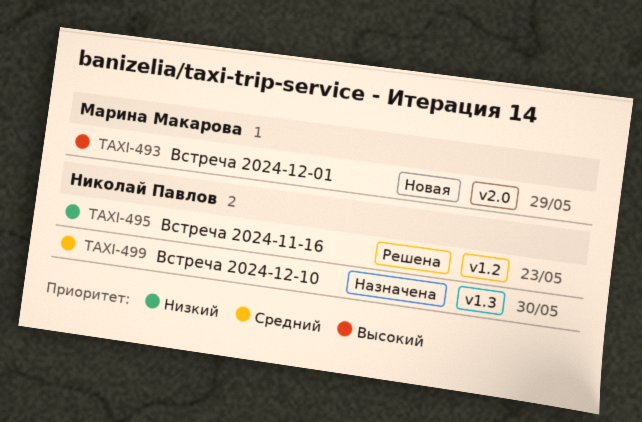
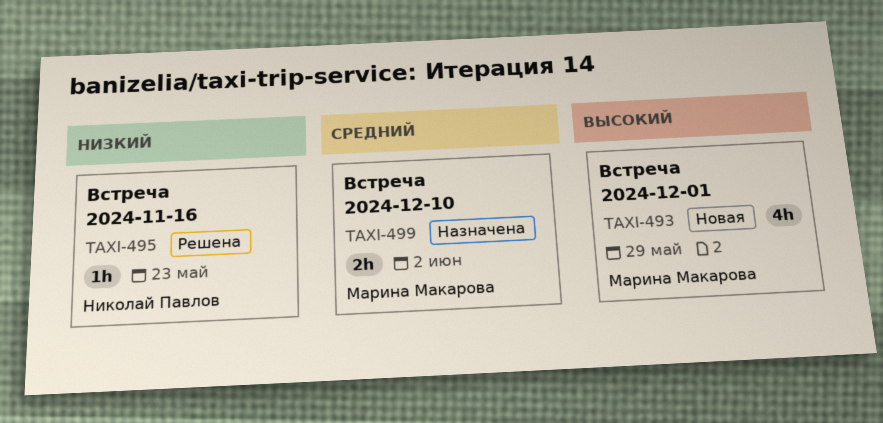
TAXI-499, owner: Николай Павлов -> Марина Макарова
TAXI-499, due: May 30 -> Jun 2

